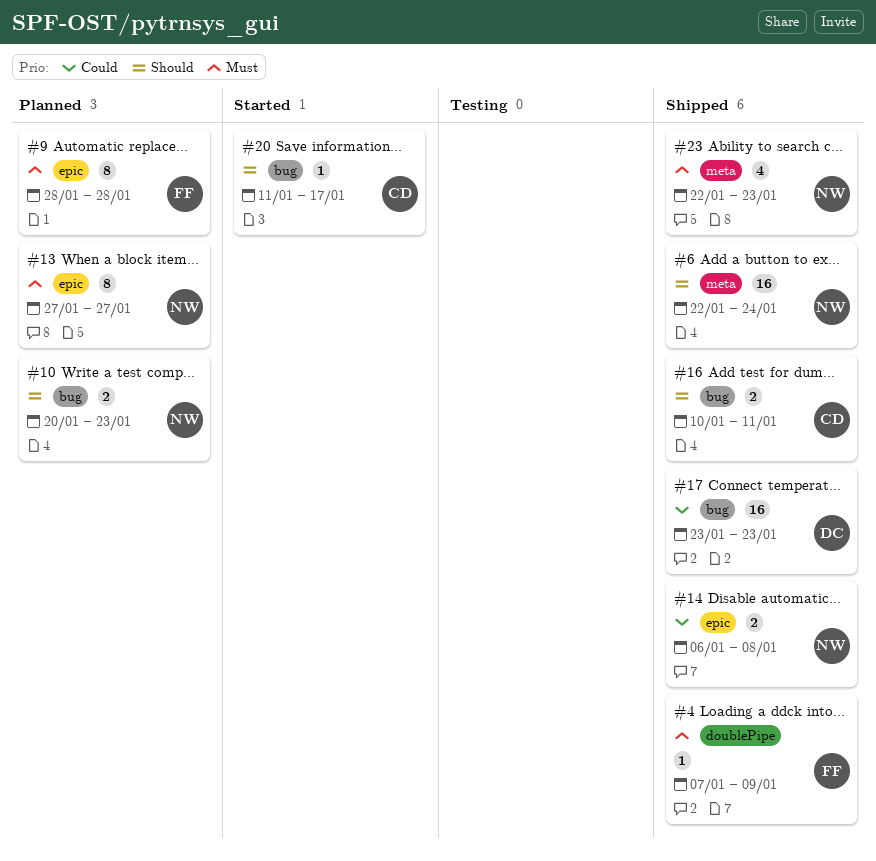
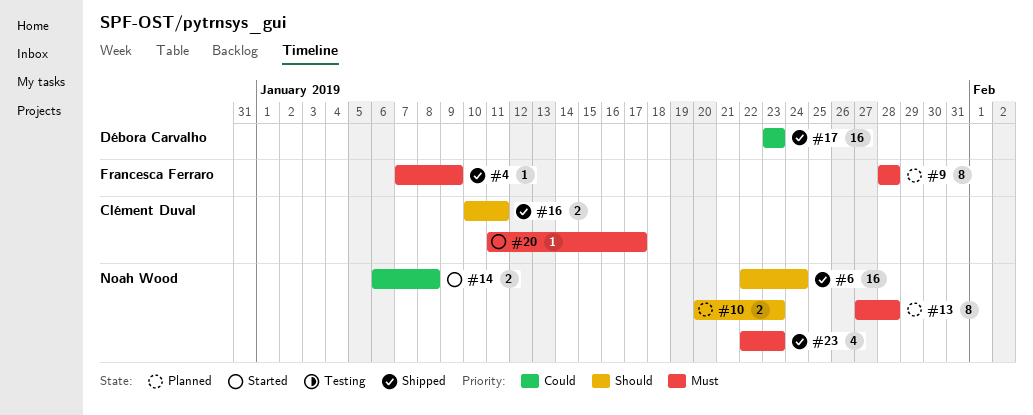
#13, due: Jan 27 -> Jan 28
#14, status: Shipped -> Started
#20, priority: Should -> Must

